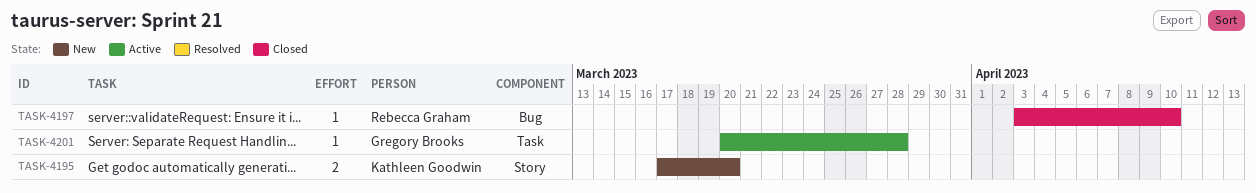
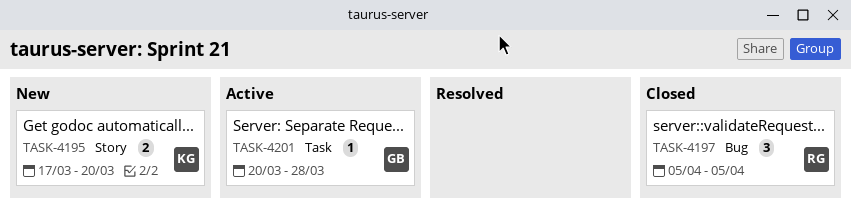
TASK-4197, estimate: 1 -> 3
TASK-4197, start: Apr 3 -> Apr 5
TASK-4197, due: Apr 10 -> Apr 5

